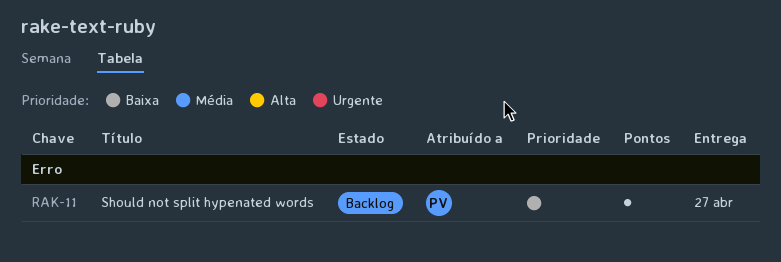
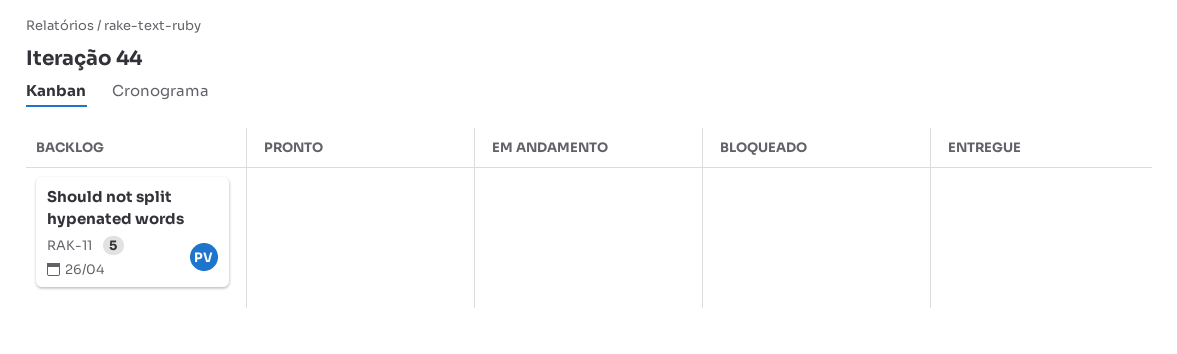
RAK-11, estimate: 1 -> 5
RAK-11, due: Apr 27 -> Apr 26

